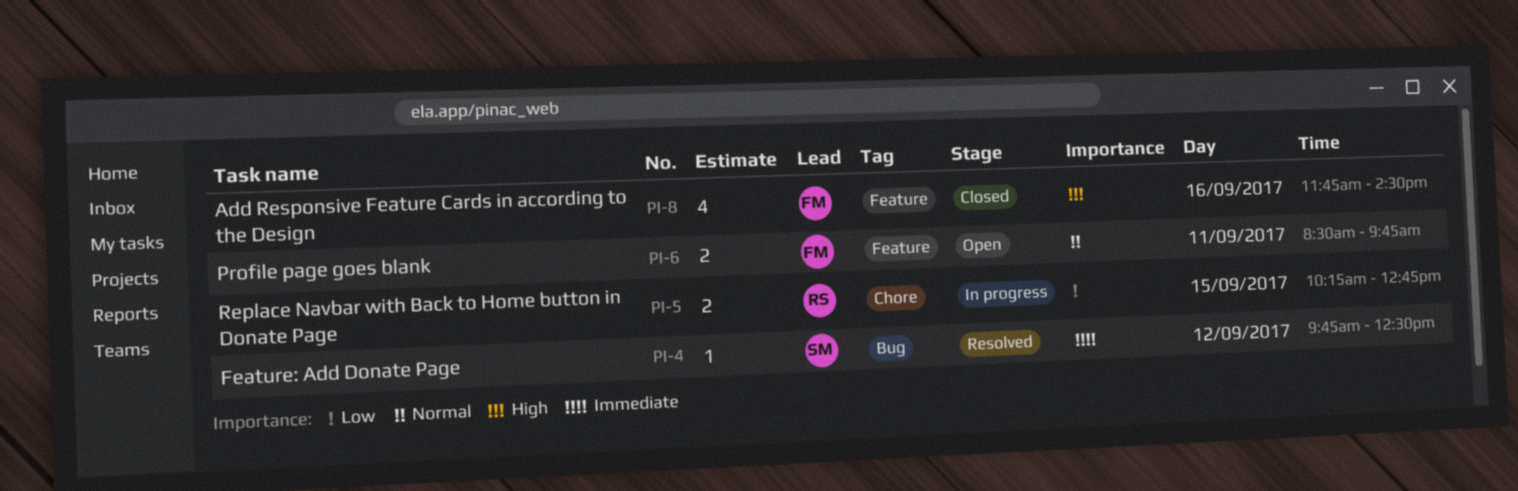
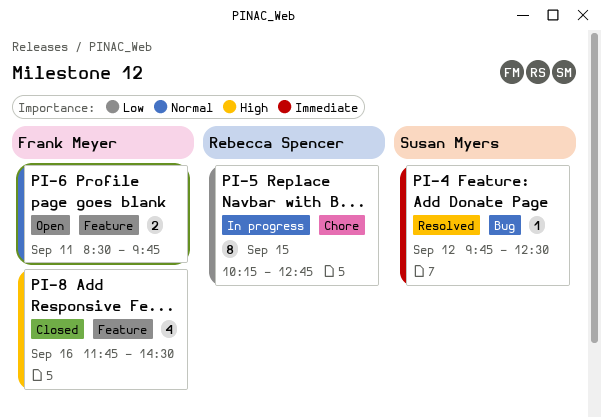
PI-5, estimate: 2 -> 8

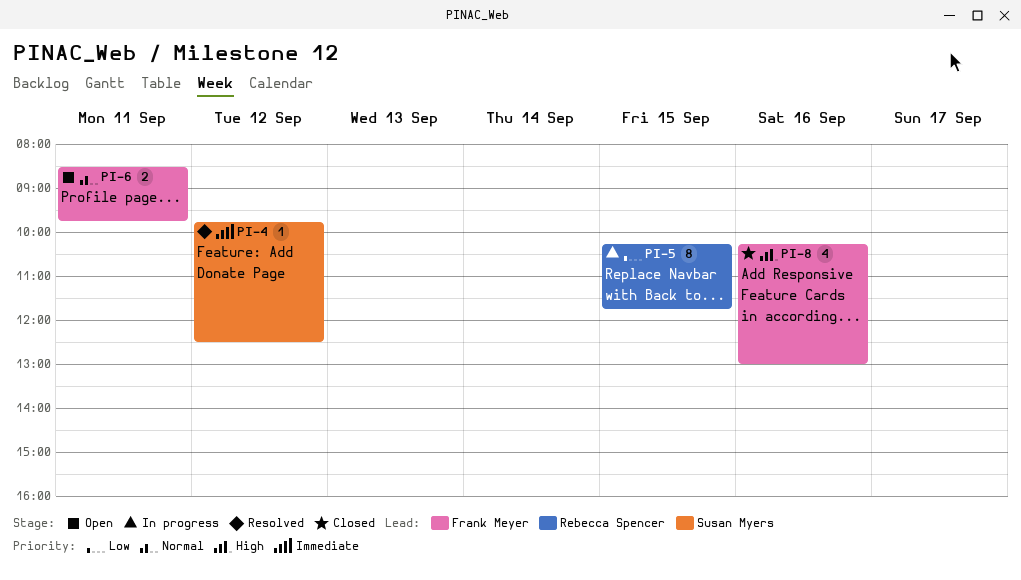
PI-5, ends: 12:45 -> 11:45
PI-8, begins: 11:45 -> 10:15
PI-8, ends: 14:30 -> 13:00

